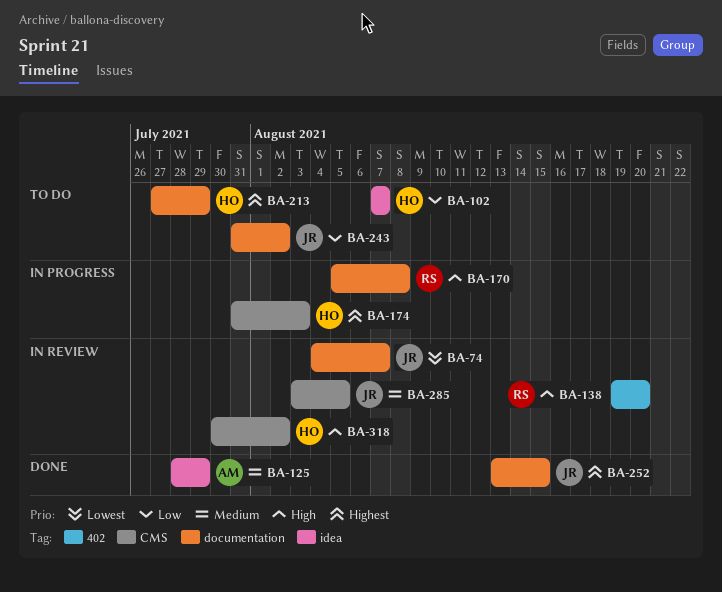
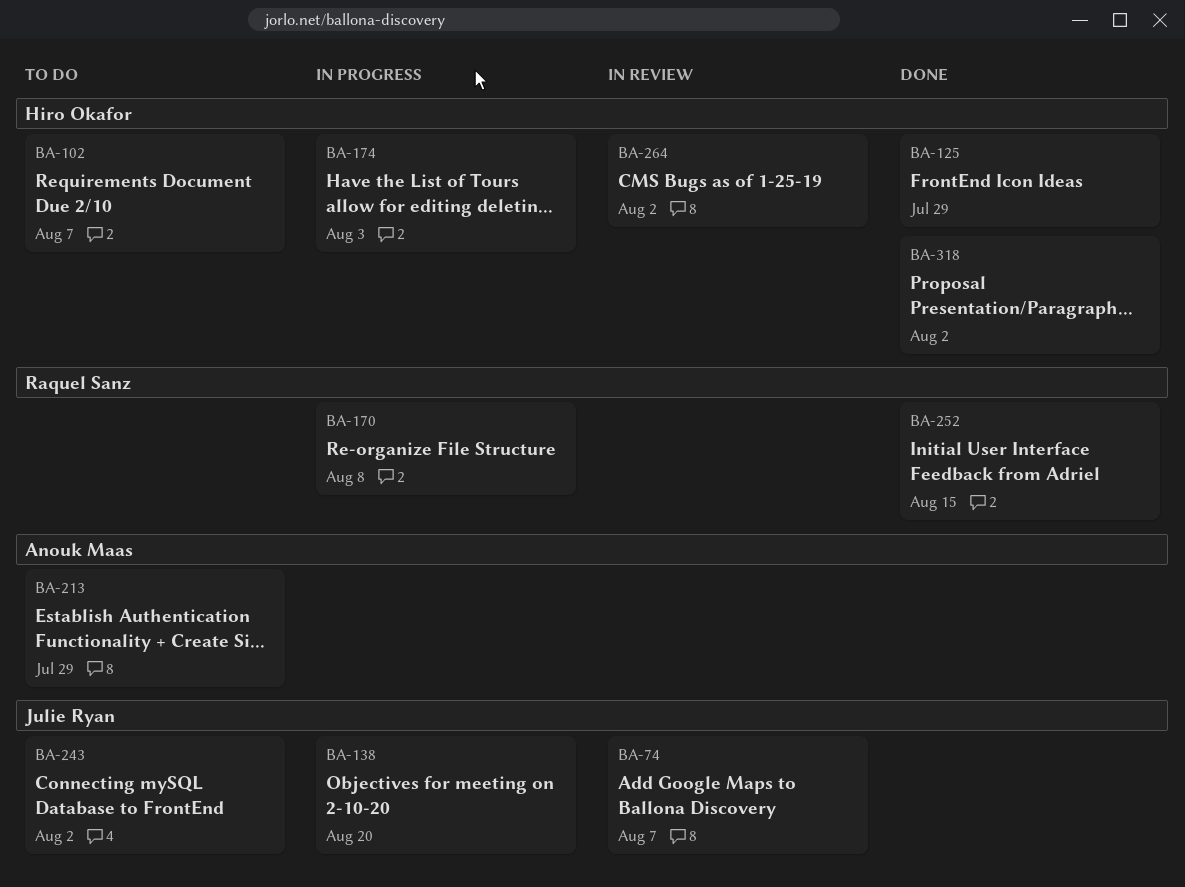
BA-125, owner: Anouk Maas -> Hiro Okafor
BA-138, status: In review -> In progress
BA-138, owner: Raquel Sanz -> Julie Ryan
BA-213, owner: Hiro Okafor -> Anouk Maas
BA-252, owner: Julie Ryan -> Raquel Sanz
BA-264: none -> present
BA-285: present -> none
BA-318, status: In review -> Done

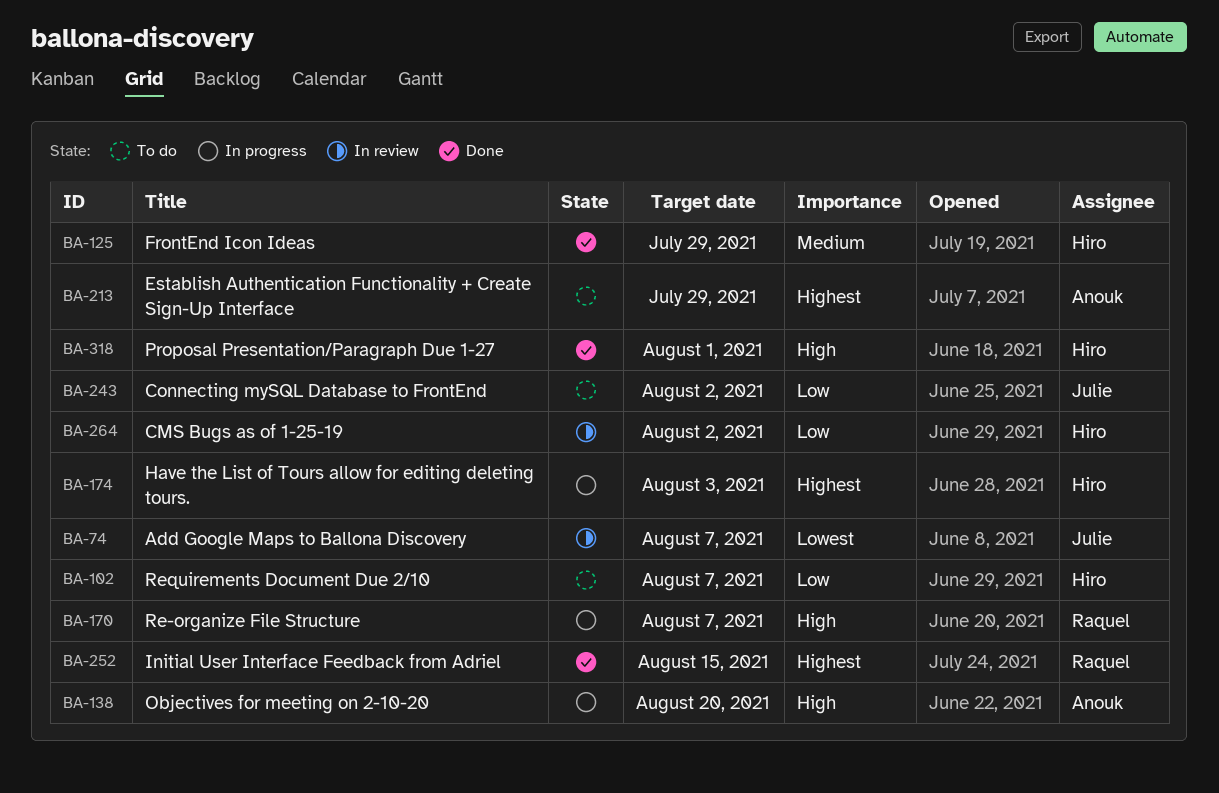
BA-138, owner: Julie Ryan -> Anouk Maas
BA-170, due: Aug 8 -> Aug 7
BA-318, due: Aug 2 -> Aug 1

